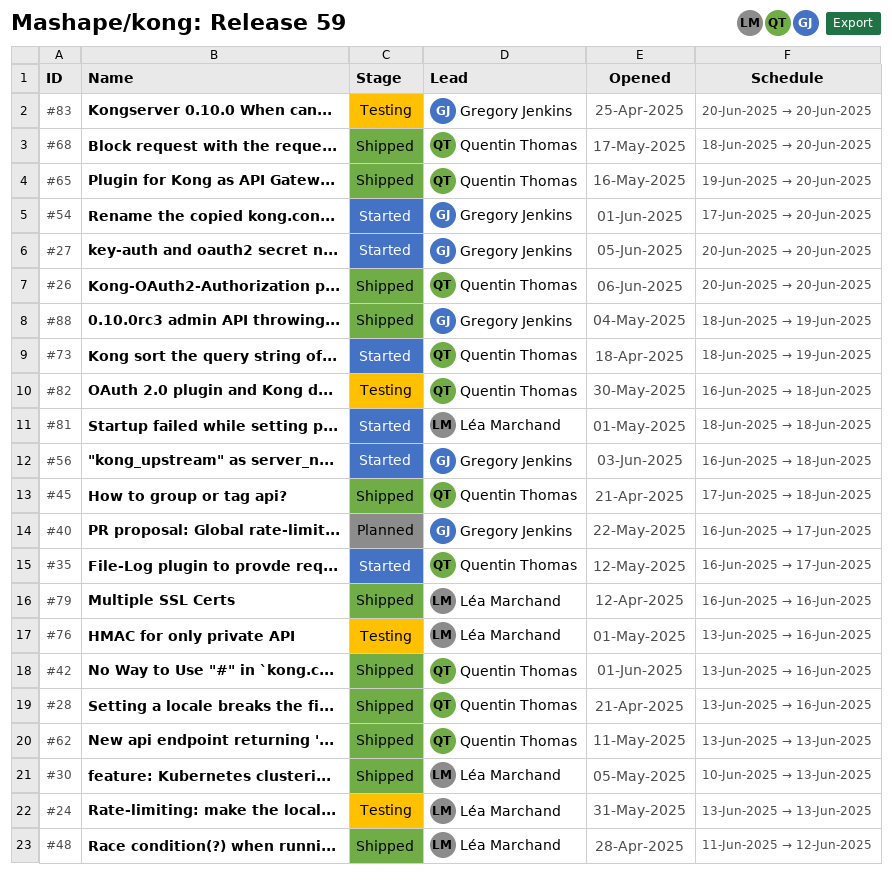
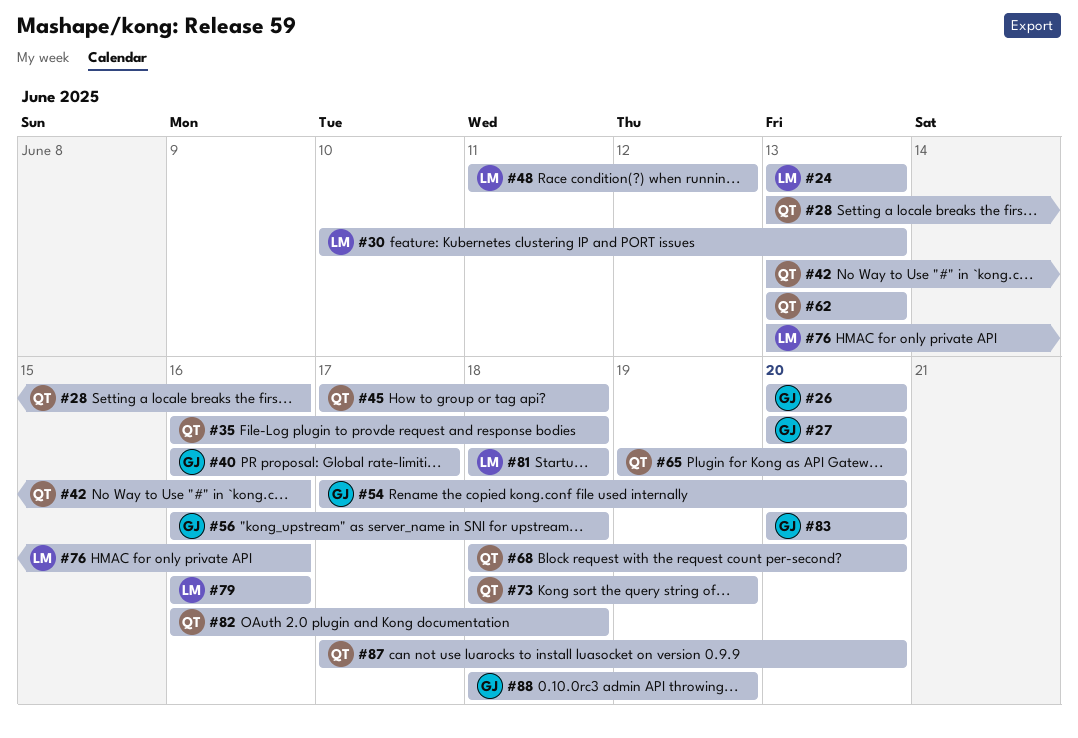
#26, owner: Quentin Thomas -> Gregory Jenkins
#35, due: Jun 17 -> Jun 18
#87: none -> present

